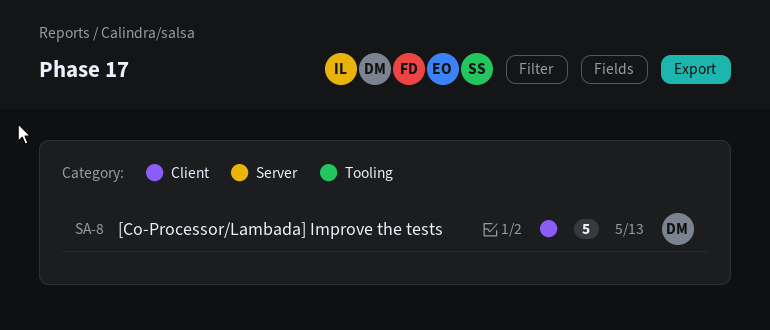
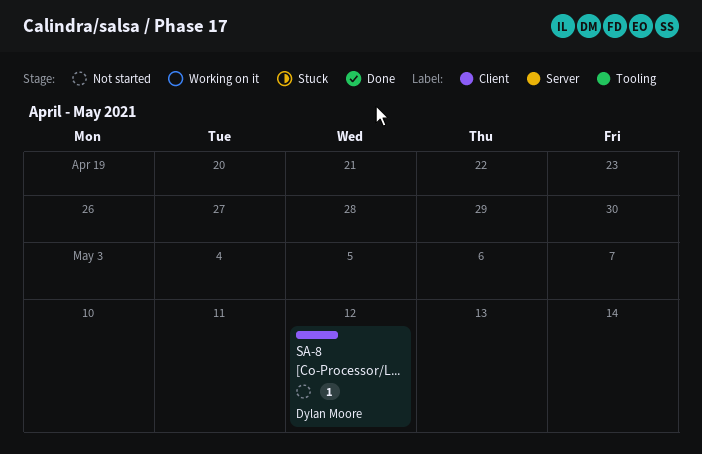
SA-8, estimate: 5 -> 1
SA-8, due: May 13 -> May 12

